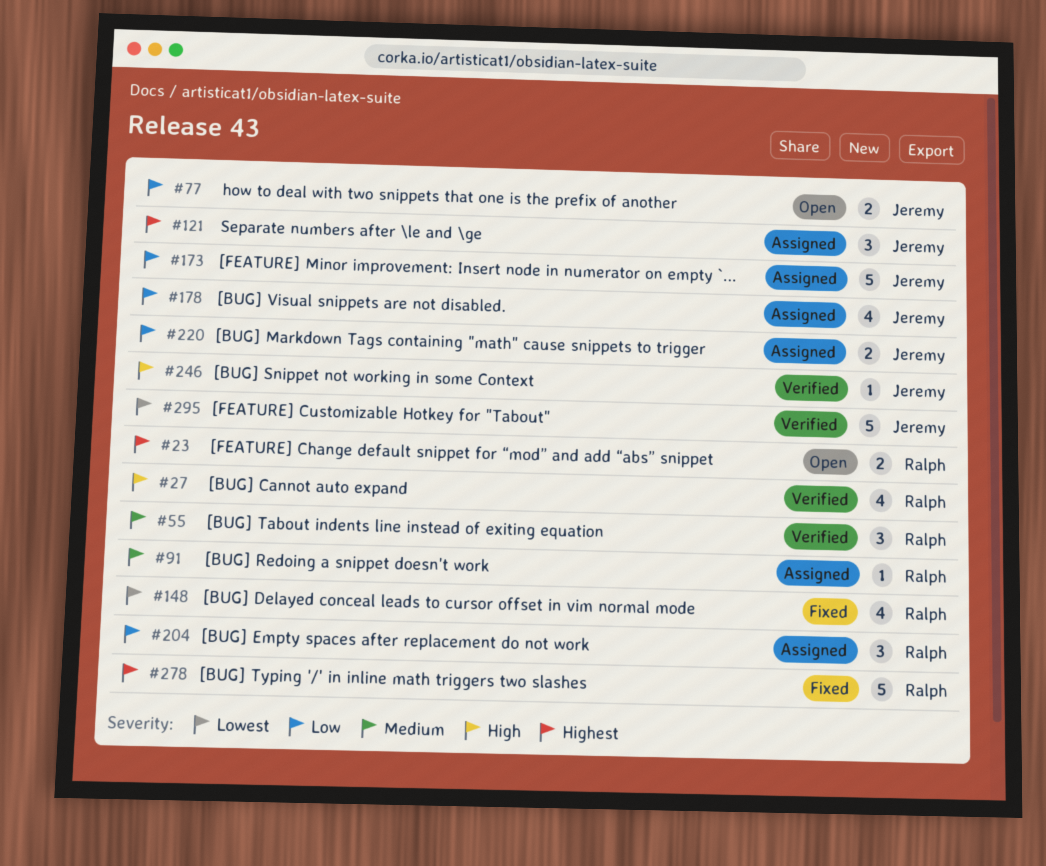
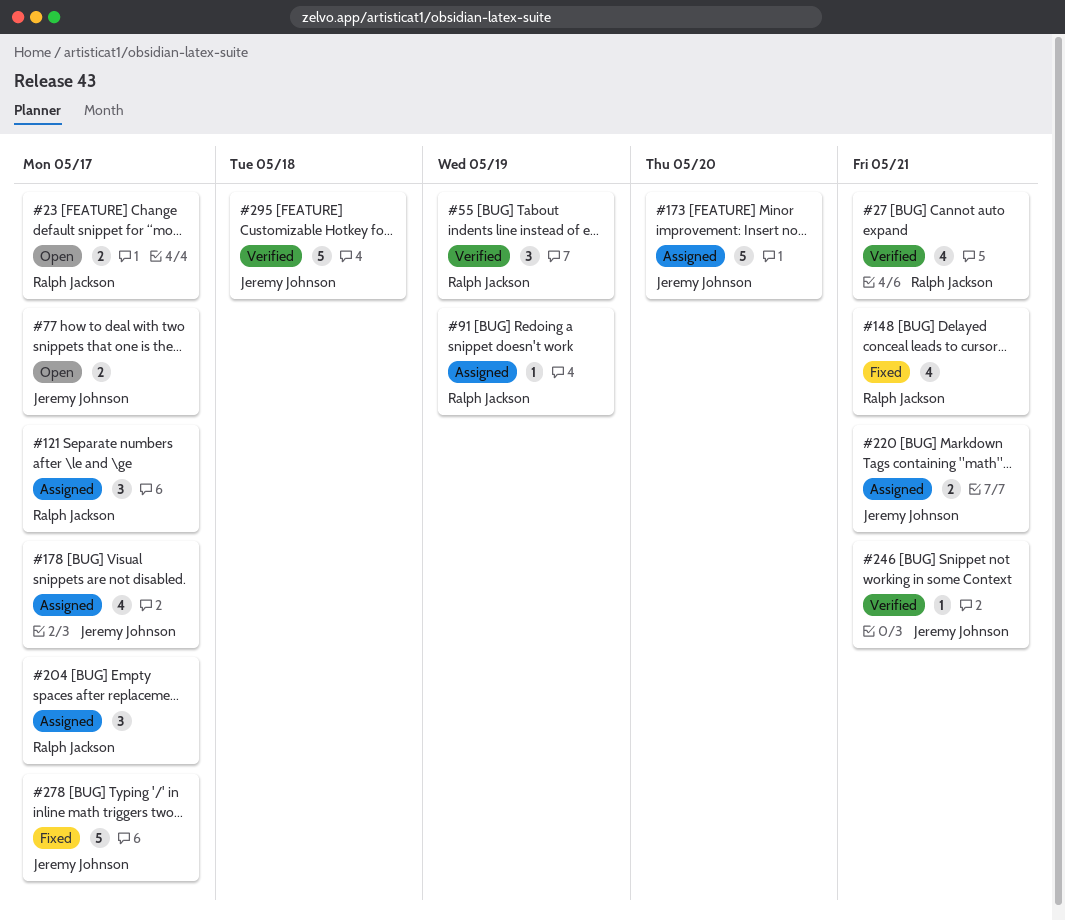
#121, owner: Jeremy Johnson -> Ralph Jackson
#278, owner: Ralph Jackson -> Jeremy Johnson

